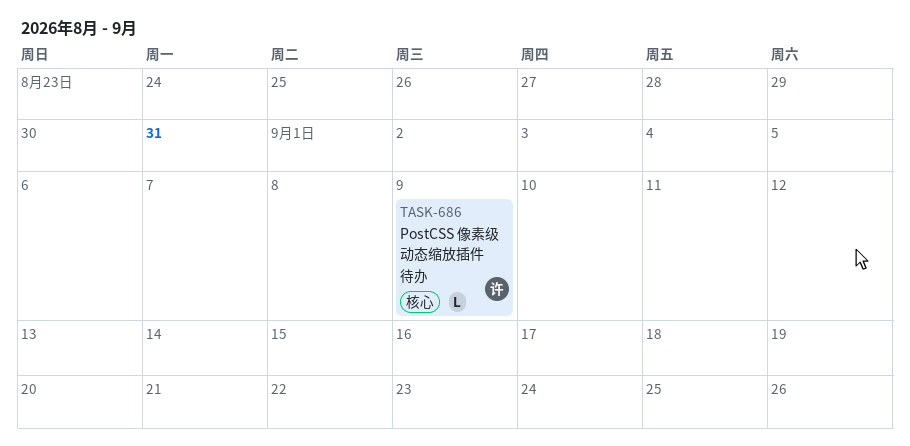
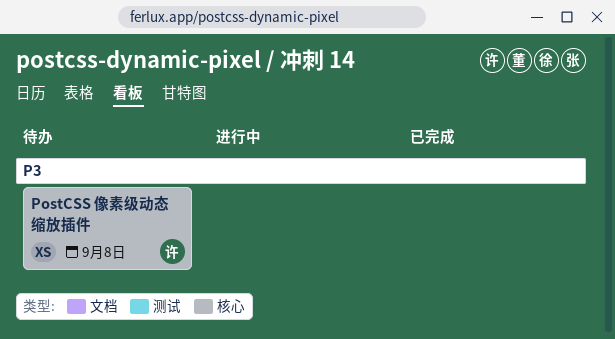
PostCSS 像素级动态缩放插件, estimate: L -> XS
PostCSS 像素级动态缩放插件, due: Sep 9 -> Sep 8

